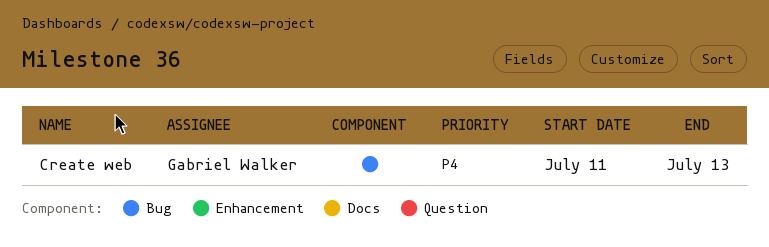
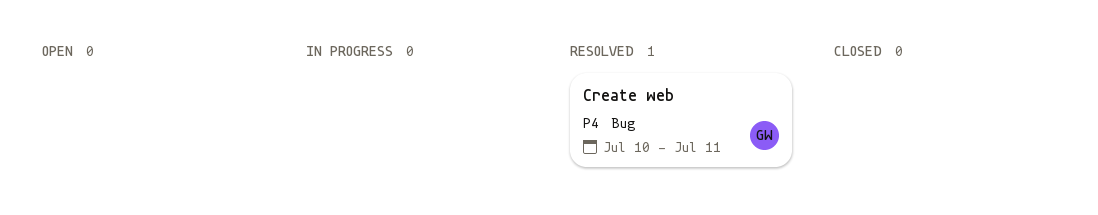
Create web, start: Jul 11 -> Jul 10
Create web, due: Jul 13 -> Jul 11

